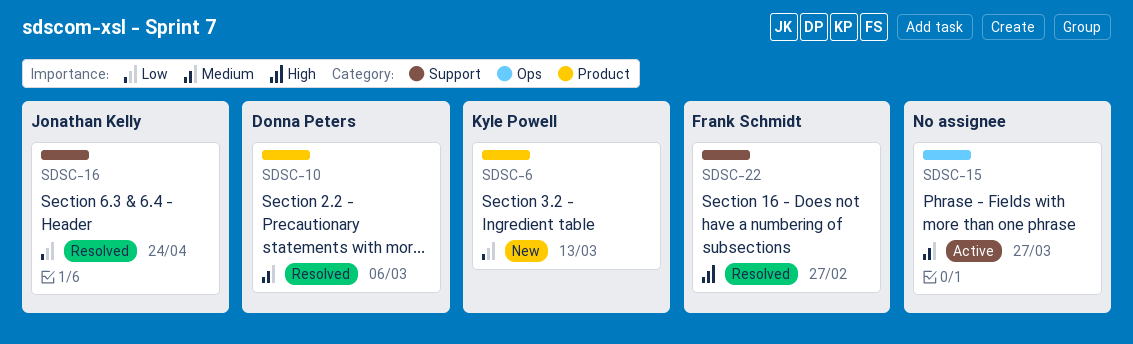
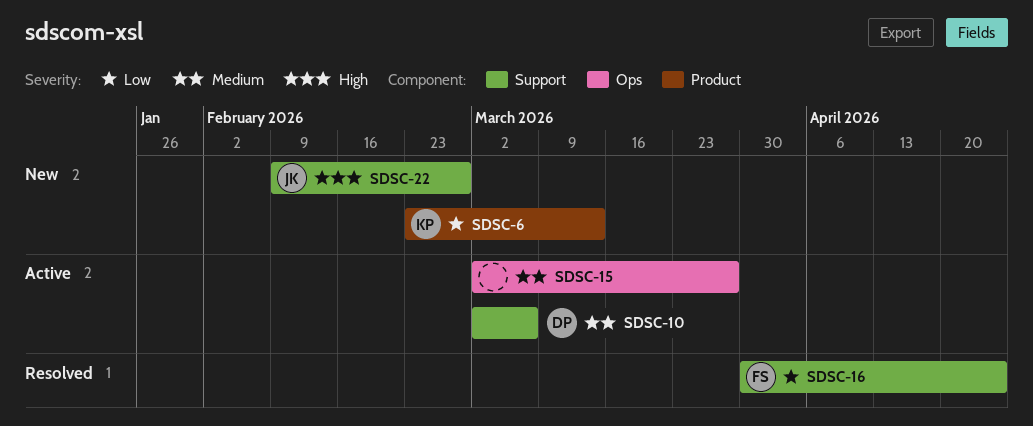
SDSC-10, status: Resolved -> Active
SDSC-10, label: Product -> Support
SDSC-16, owner: Jonathan Kelly -> Frank Schmidt
SDSC-22, status: Resolved -> New
SDSC-22, owner: Frank Schmidt -> Jonathan Kelly

